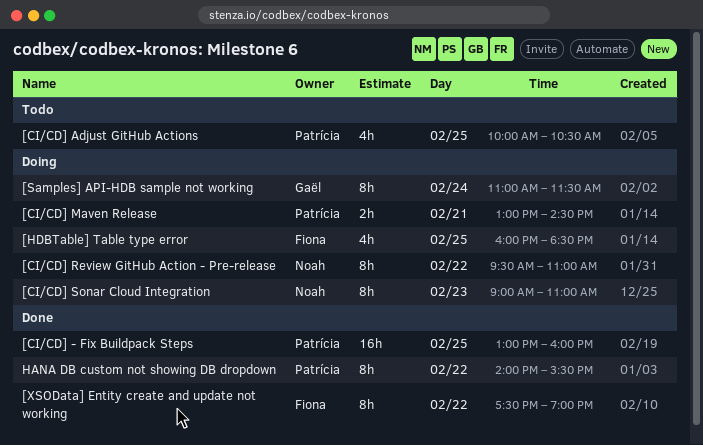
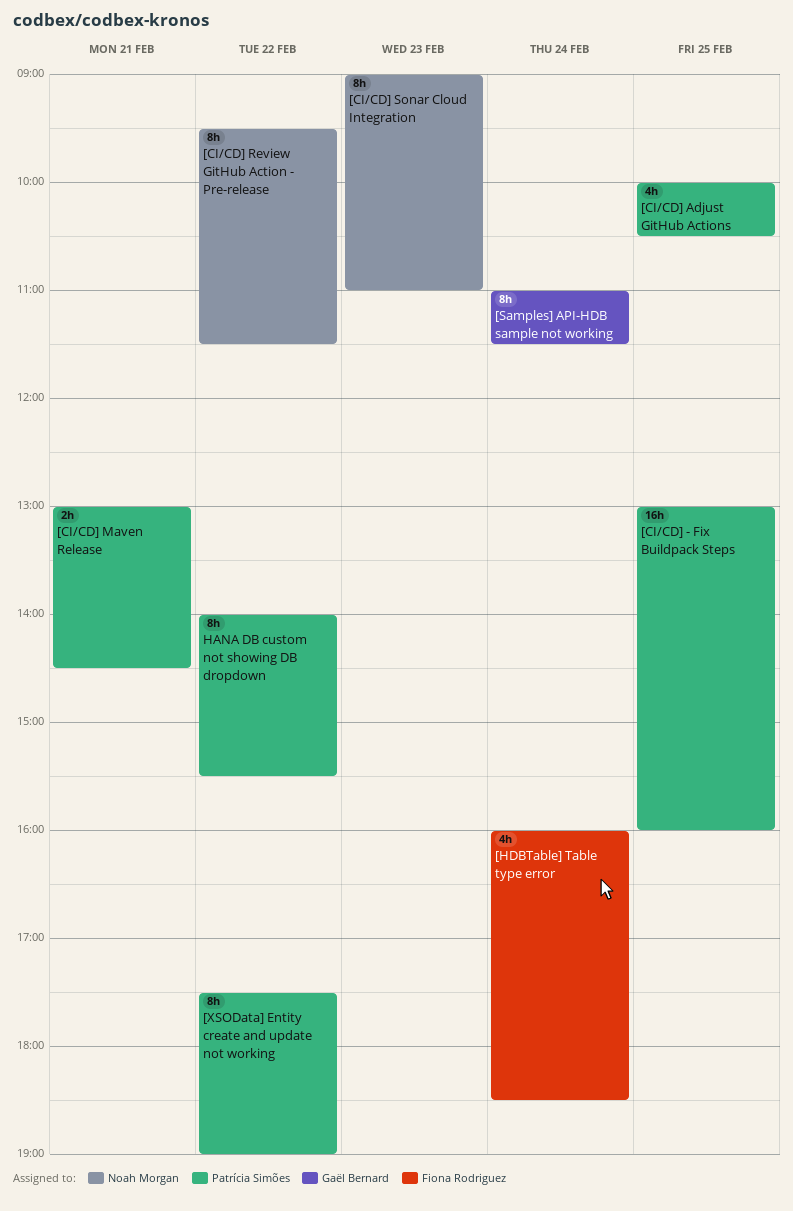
[CI/CD] Review GitHub Action - Pre-release, ends: 11:00 -> 11:30
[HDBTable] Table type error, day: Feb 25 -> Feb 24
[XSOData] Entity create and update not working, owner: Fiona Rodriguez -> Patrícia Simões

